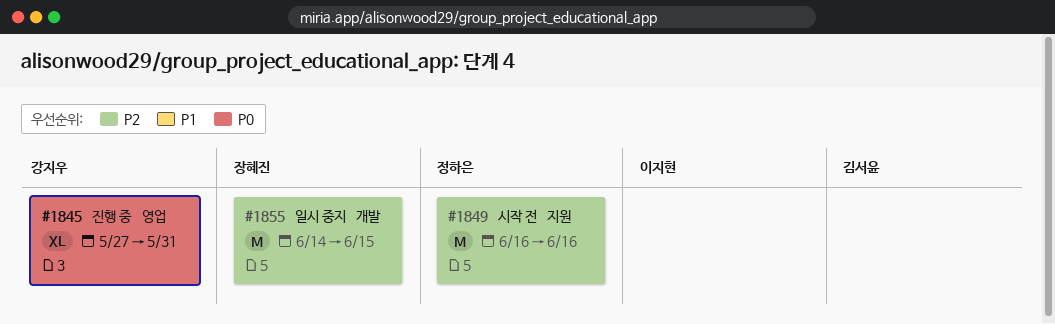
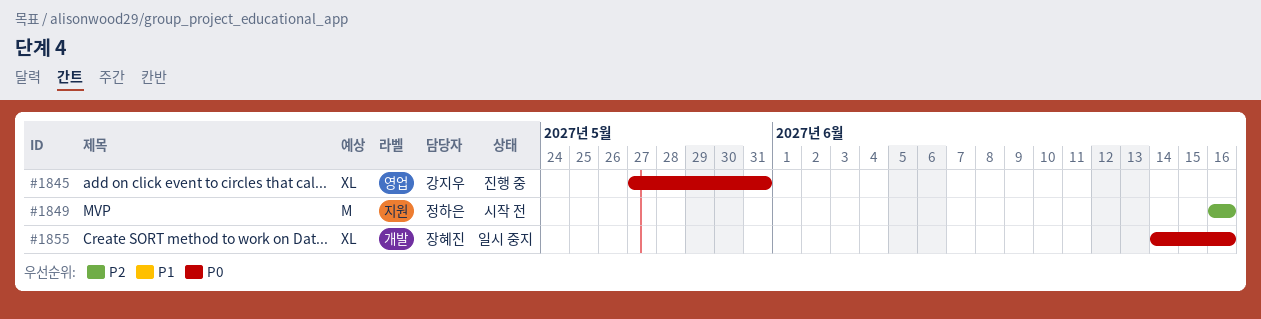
#1855, priority: P2 -> P0
#1855, estimate: M -> XL
#1855, due: Jun 15 -> Jun 16

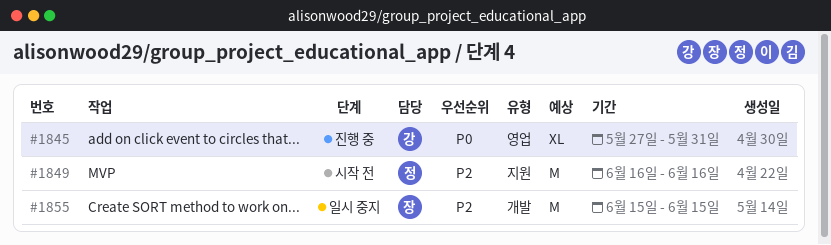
#1855, priority: P0 -> P2
#1855, estimate: XL -> M
#1855, start: Jun 14 -> Jun 15
#1855, due: Jun 16 -> Jun 15

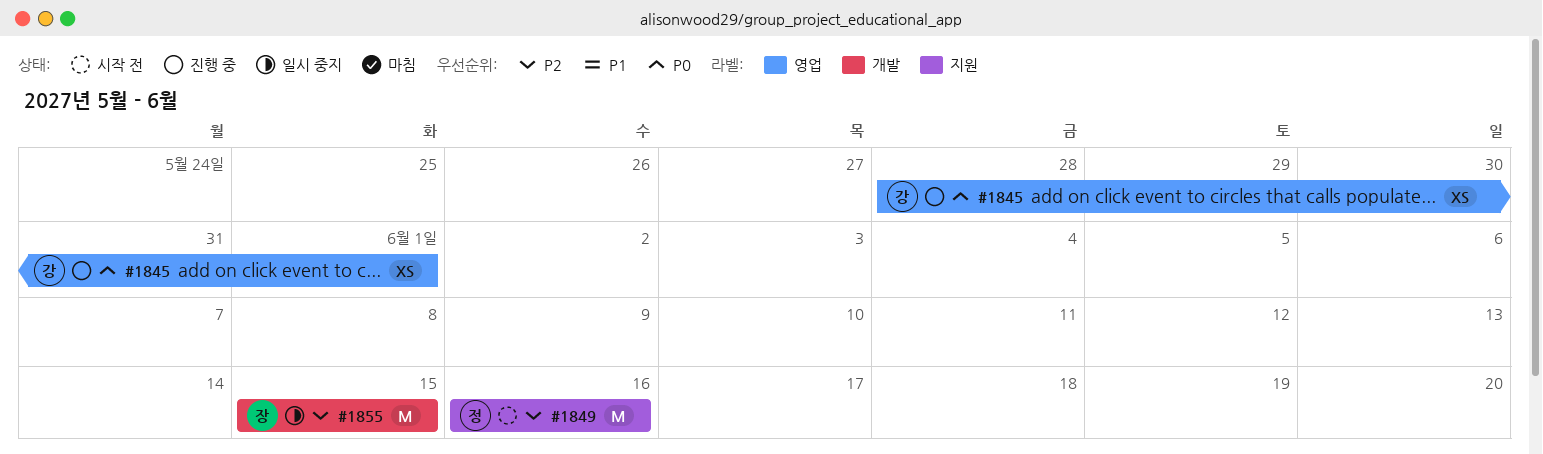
#1845, estimate: XL -> XS
#1845, start: May 27 -> May 28
#1845, due: May 31 -> Jun 1

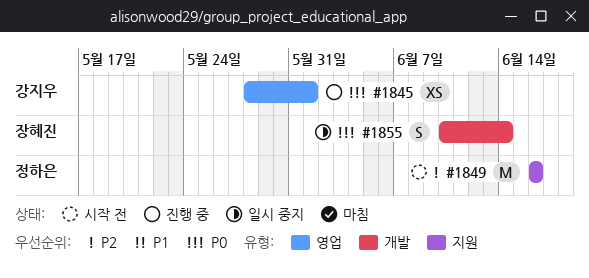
#1855, priority: P2 -> P0
#1855, estimate: M -> S
#1855, start: Jun 15 -> Jun 10
#1855, due: Jun 15 -> Jun 14

